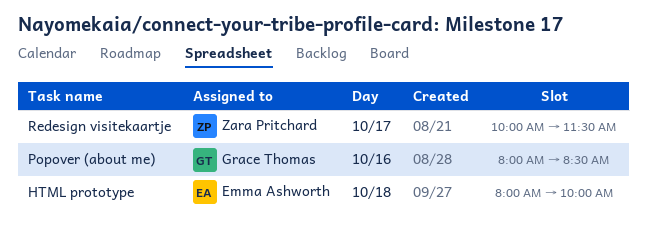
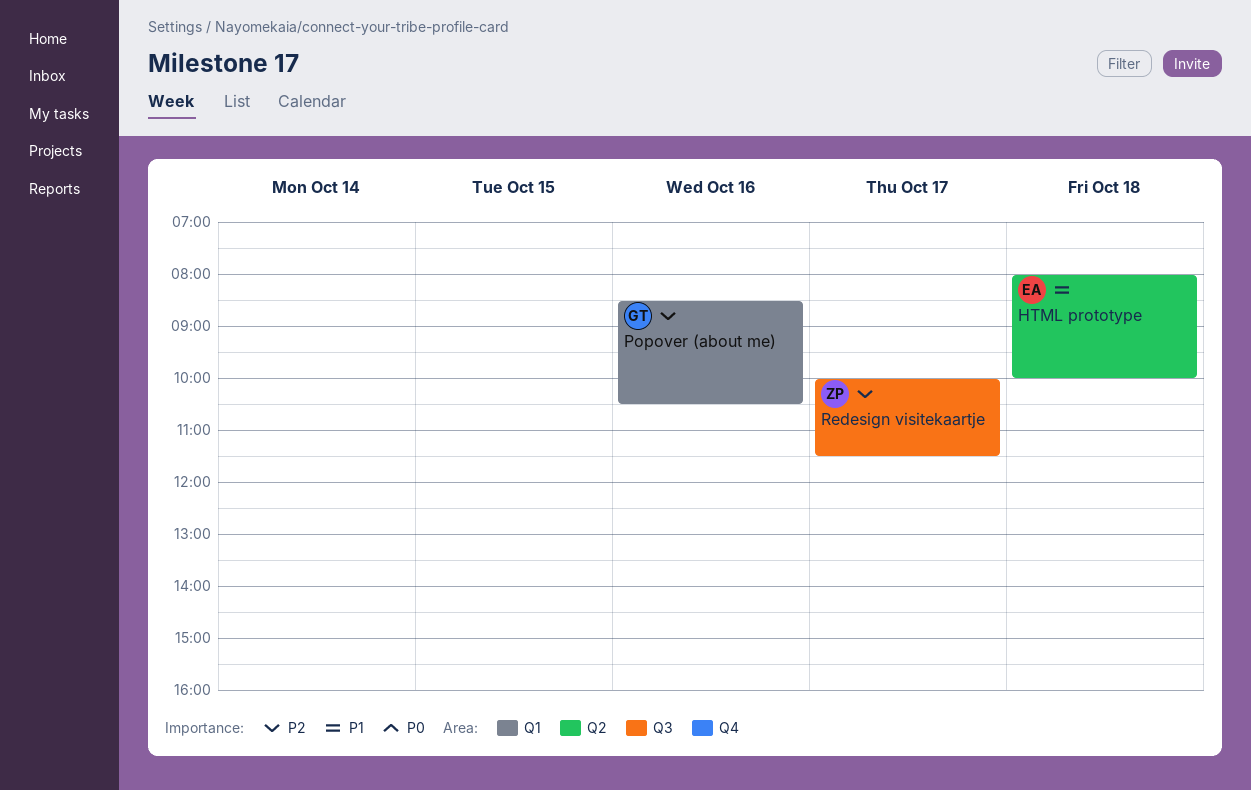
Popover (about me), begins: 08:00 -> 08:30
Popover (about me), ends: 08:30 -> 10:30

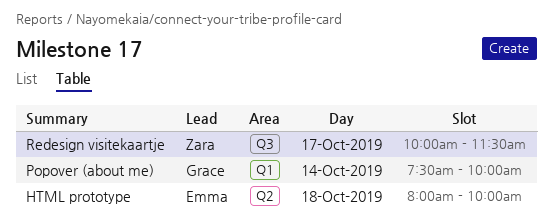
Popover (about me), day: Oct 16 -> Oct 14
Popover (about me), begins: 08:30 -> 07:30
Popover (about me), ends: 10:30 -> 10:00

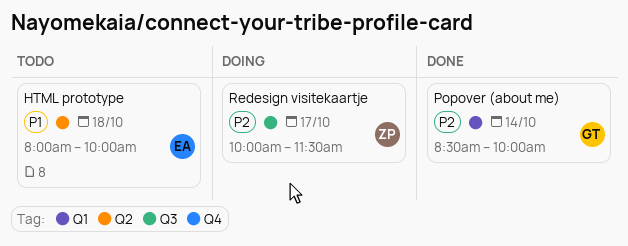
Popover (about me), begins: 07:30 -> 08:30

